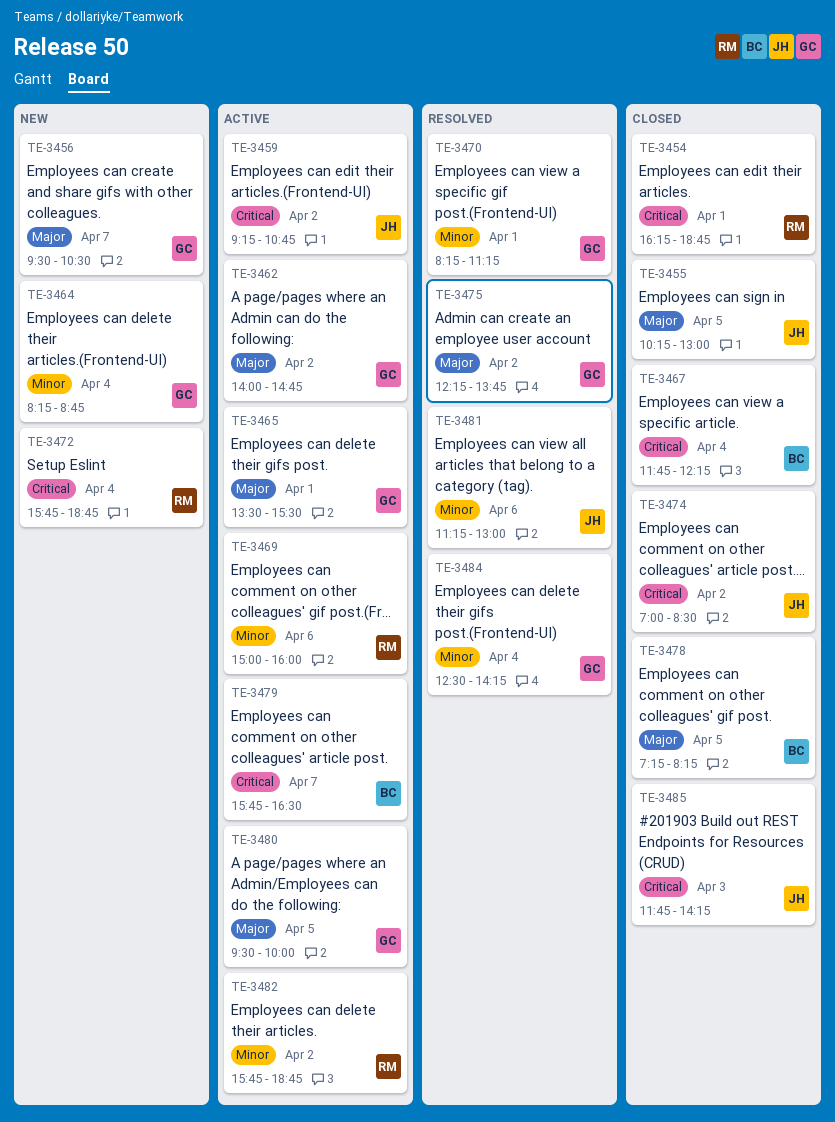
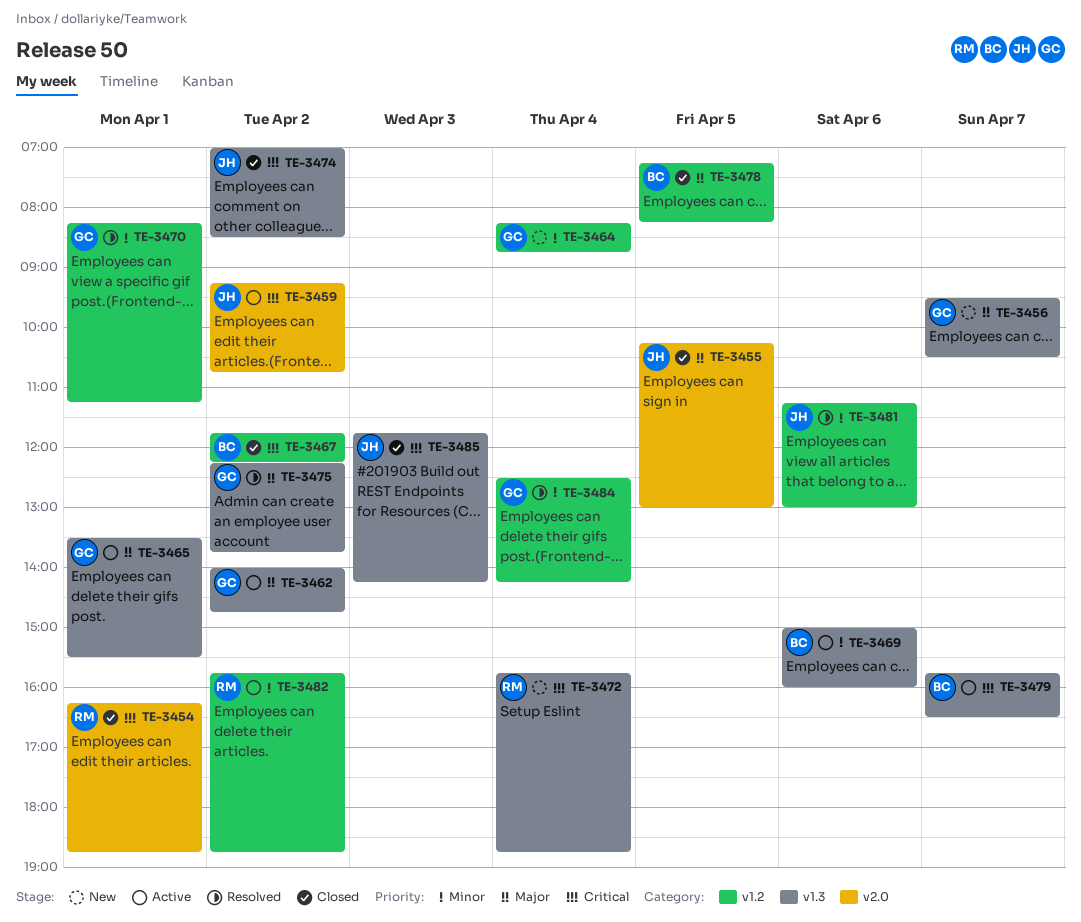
TE-3467, day: Apr 4 -> Apr 2
TE-3469, owner: RM -> BC
TE-3480: present -> none

